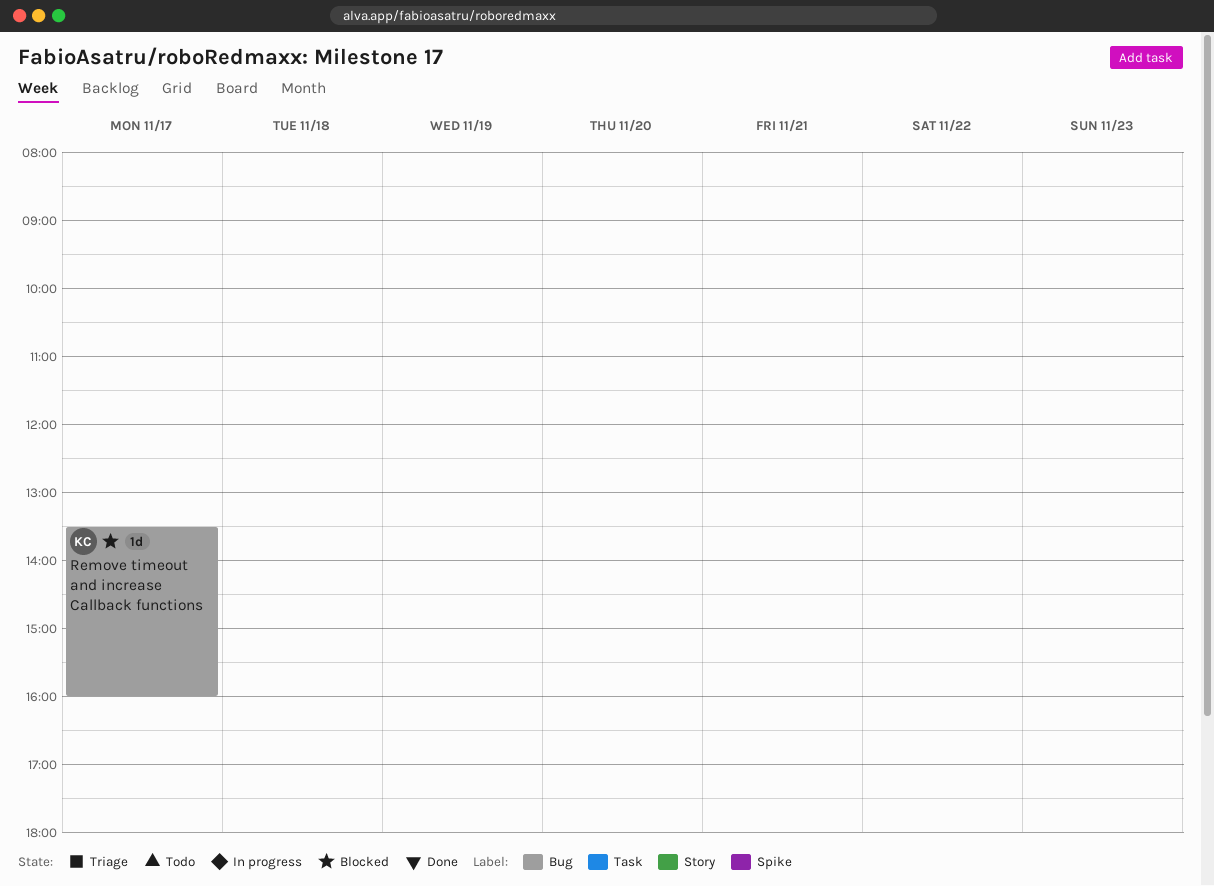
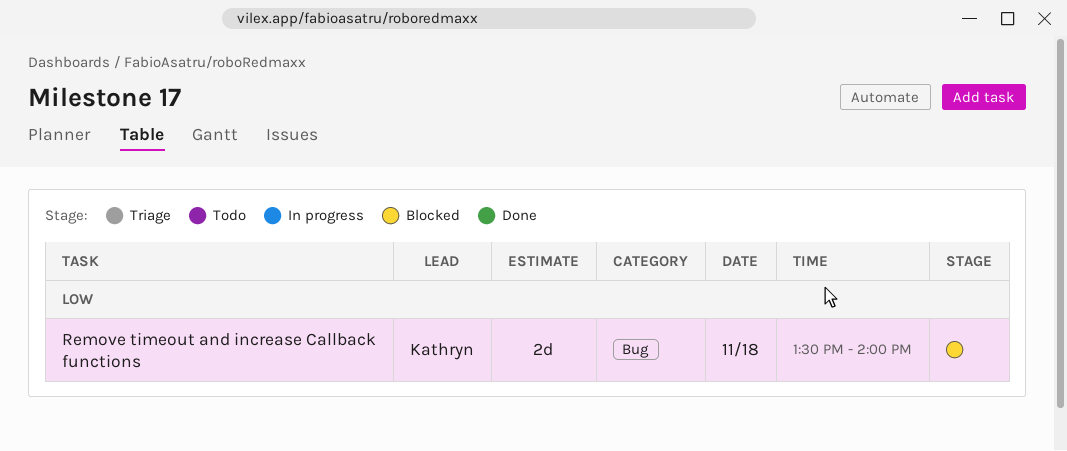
Remove timeout and increase Callback functions, estimate: 1d -> 2d
Remove timeout and increase Callback functions, day: Nov 17 -> Nov 18
Remove timeout and increase Callback functions, ends: 16:00 -> 14:00

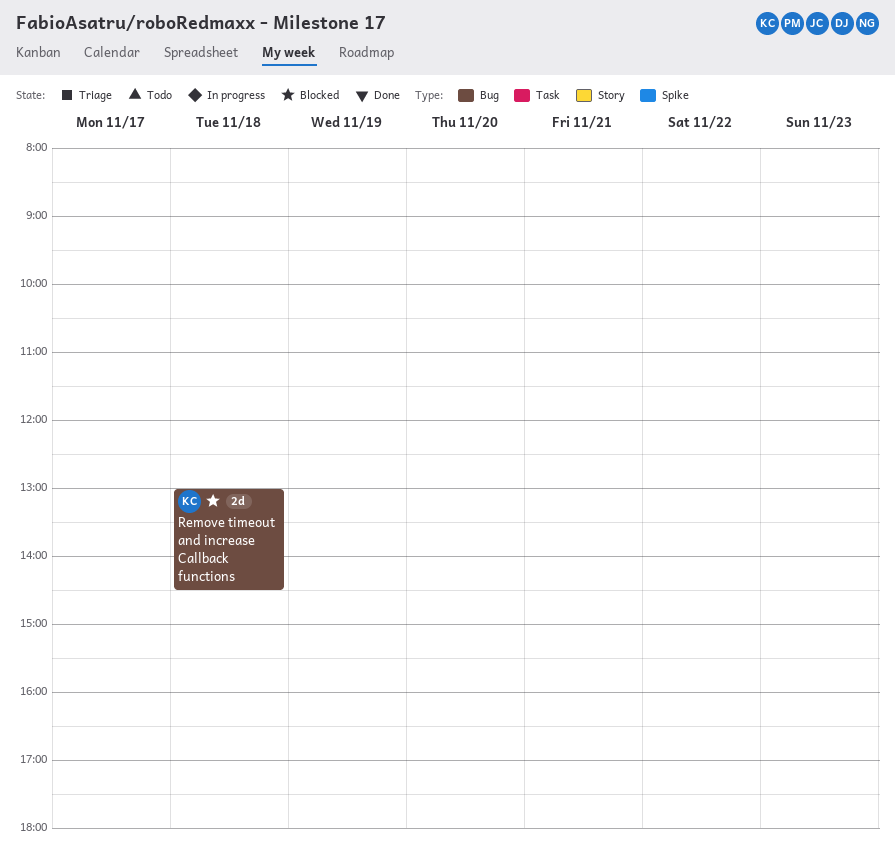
Remove timeout and increase Callback functions, begins: 13:30 -> 13:00
Remove timeout and increase Callback functions, ends: 14:00 -> 14:30

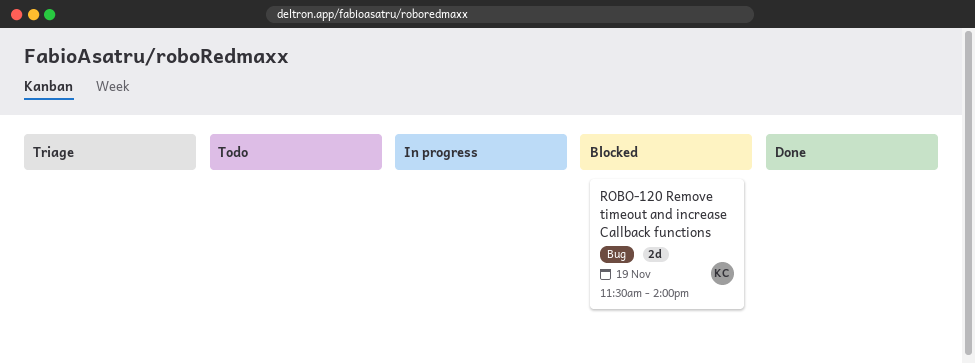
Remove timeout and increase Callback functions, day: Nov 18 -> Nov 19
Remove timeout and increase Callback functions, begins: 13:00 -> 11:30
Remove timeout and increase Callback functions, ends: 14:30 -> 14:00

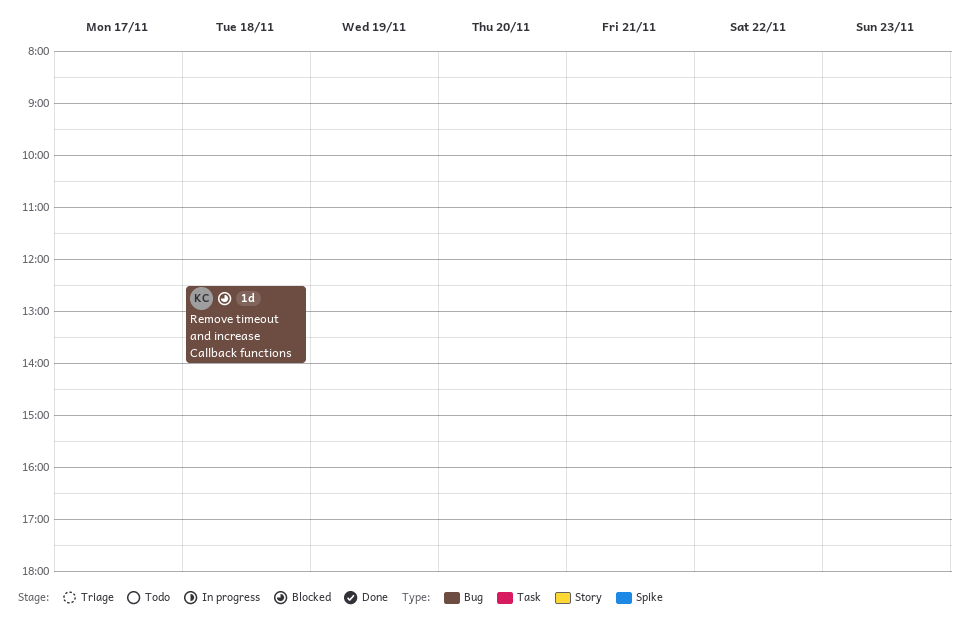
Remove timeout and increase Callback functions, estimate: 2d -> 1d
Remove timeout and increase Callback functions, day: Nov 19 -> Nov 18
Remove timeout and increase Callback functions, begins: 11:30 -> 12:30

